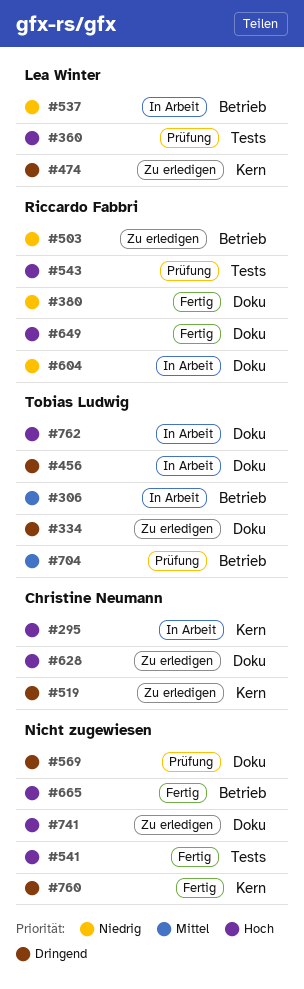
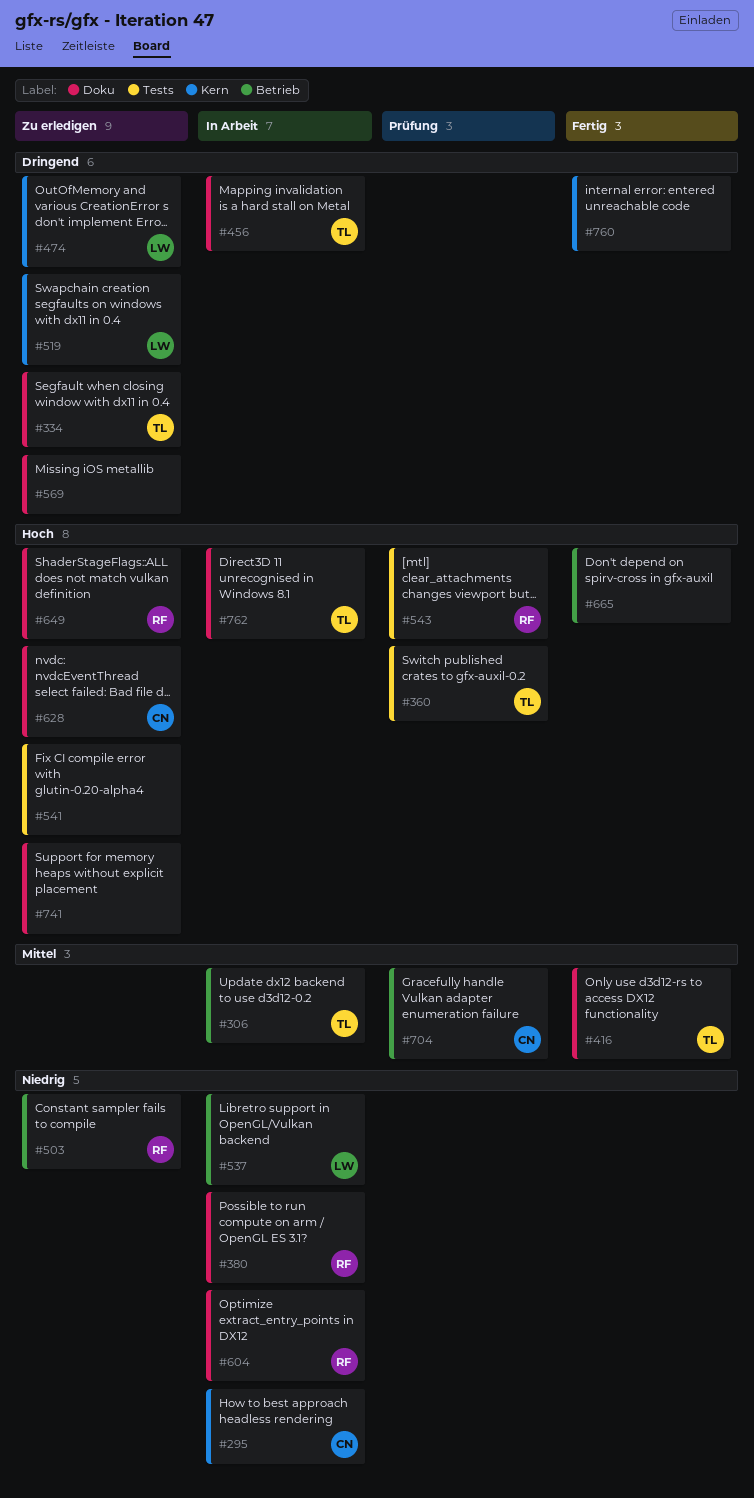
#295, priority: Hoch -> Niedrig
#360, owner: Lea Winter -> Tobias Ludwig
#380, status: Fertig -> In Arbeit
#416: none -> present
#519, owner: Christine Neumann -> Lea Winter
#541, status: Fertig -> Zu erledigen
#569, status: Prüfung -> Zu erledigen
#649, status: Fertig -> Zu erledigen
#704, owner: Tobias Ludwig -> Christine Neumann

